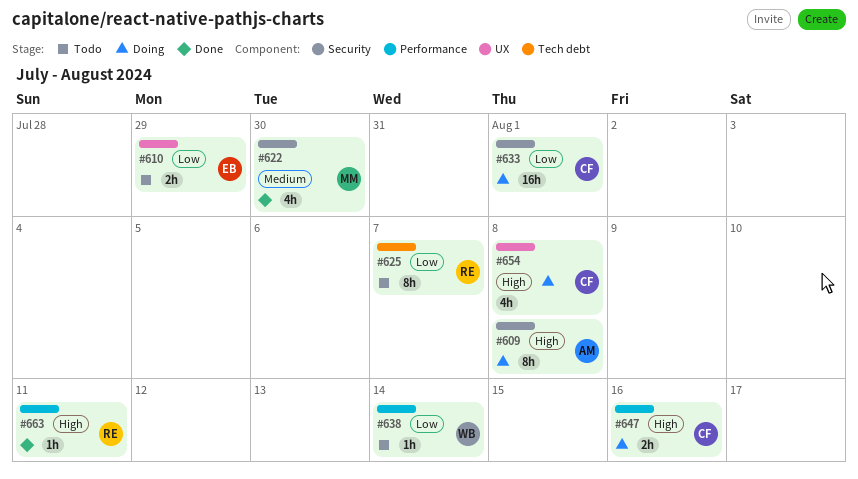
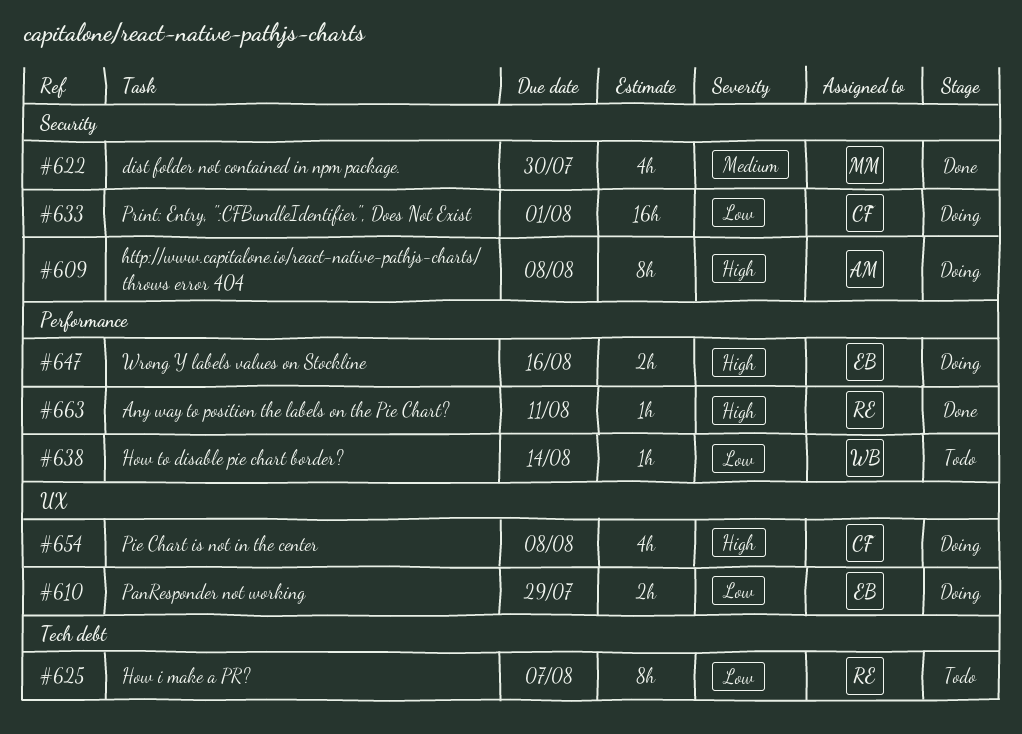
#610, status: Todo -> Doing
#647, owner: CF -> EB

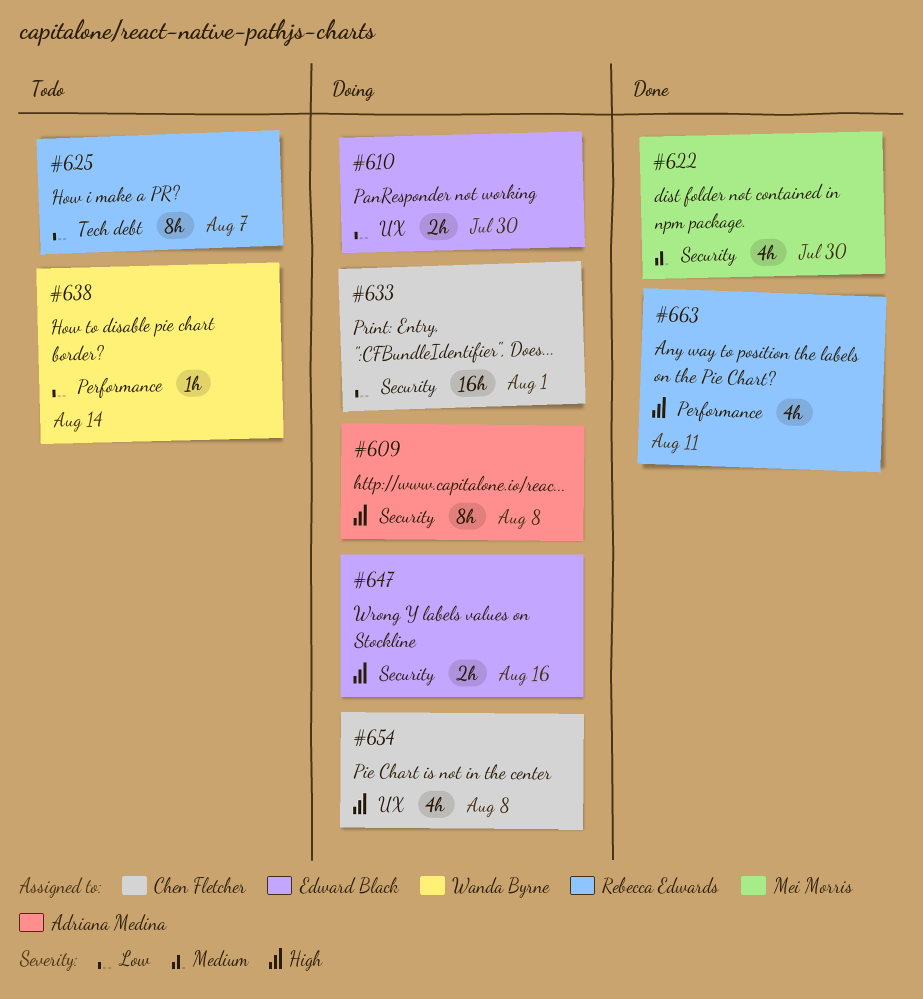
#610, due: Jul 29 -> Jul 30
#647, label: Performance -> Security
#663, estimate: 1h -> 4h

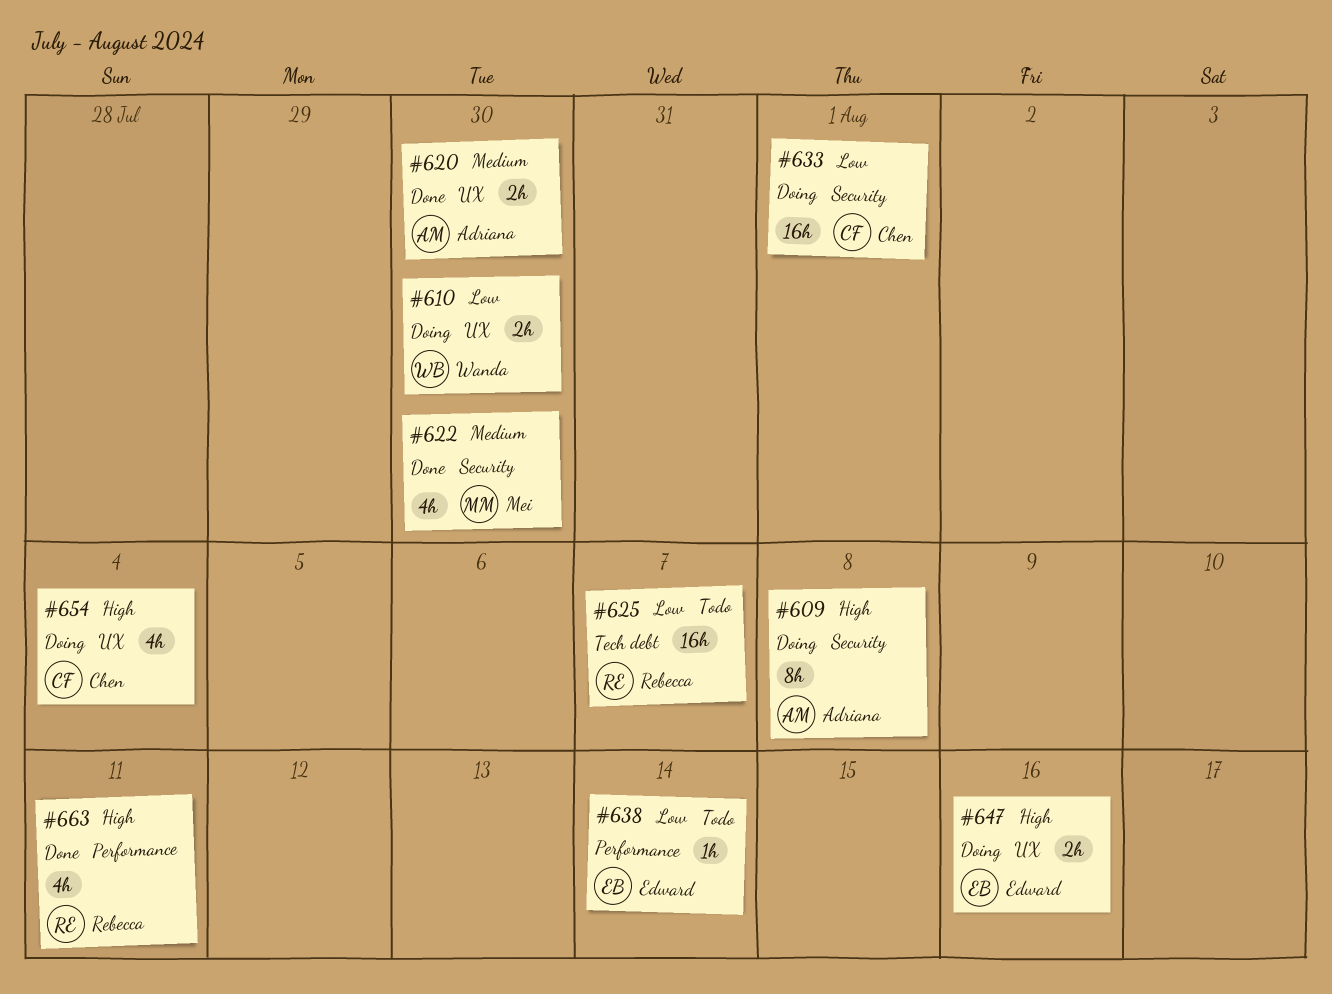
#610, owner: Edward Black -> Wanda Byrne
#620: none -> present
#625, estimate: 8h -> 16h
#638, owner: Wanda Byrne -> Edward Black
#647, label: Security -> UX
#654, due: Aug 8 -> Aug 4

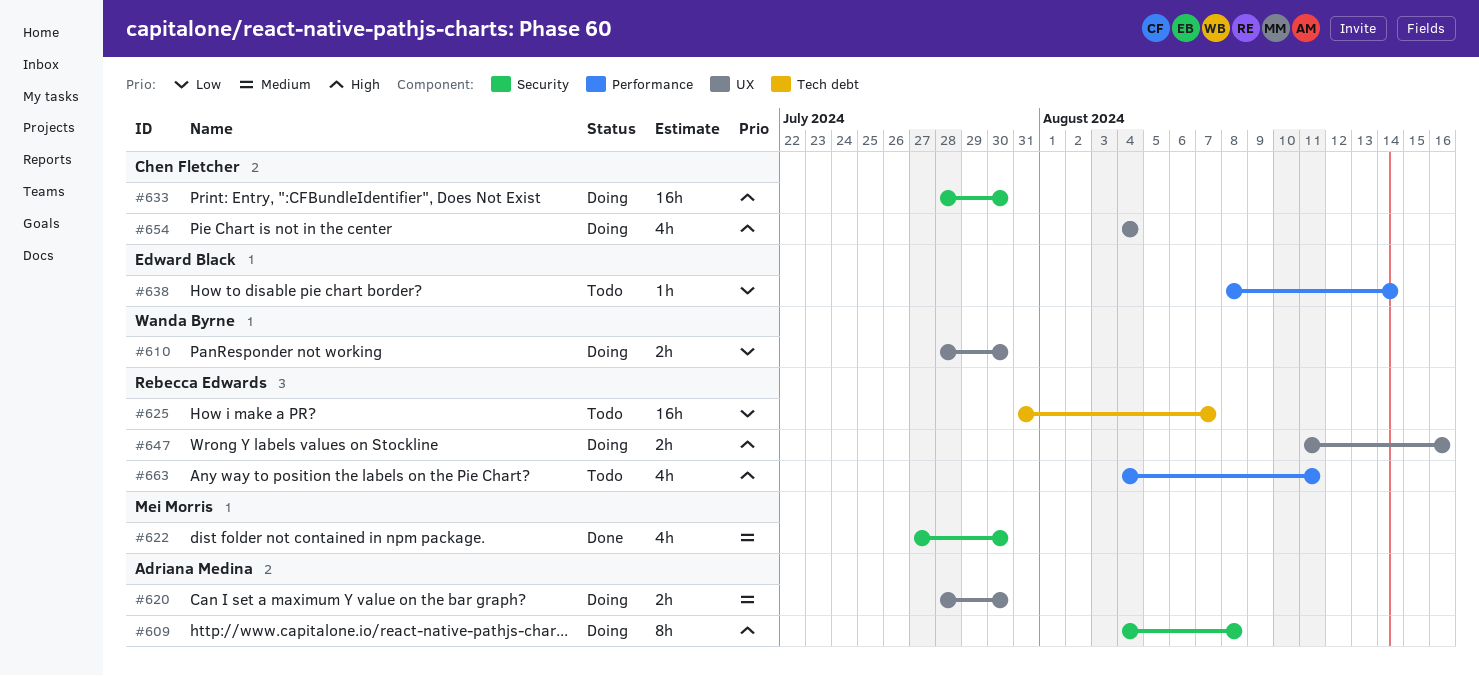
#620, status: Done -> Doing
#633, priority: Low -> High
#633, due: Aug 1 -> Jul 30
#647, owner: Edward Black -> Rebecca Edwards
#663, status: Done -> Todo

